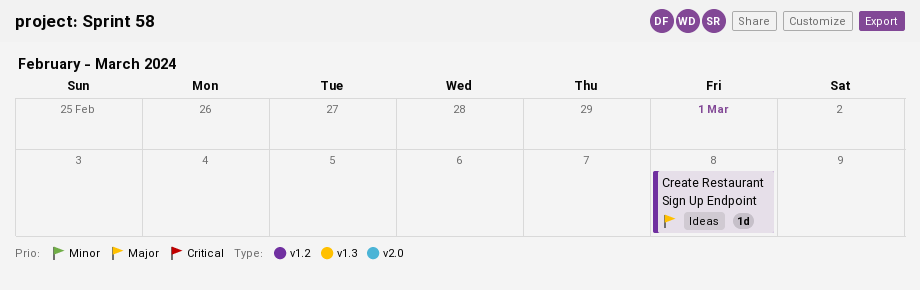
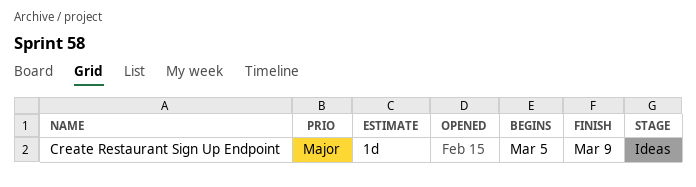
Create Restaurant Sign Up Endpoint, due: Mar 8 -> Mar 9

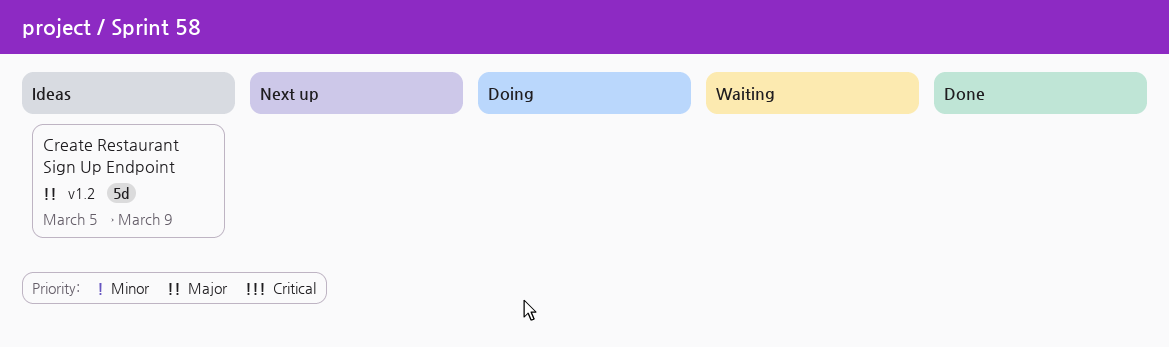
Create Restaurant Sign Up Endpoint, estimate: 1d -> 5d

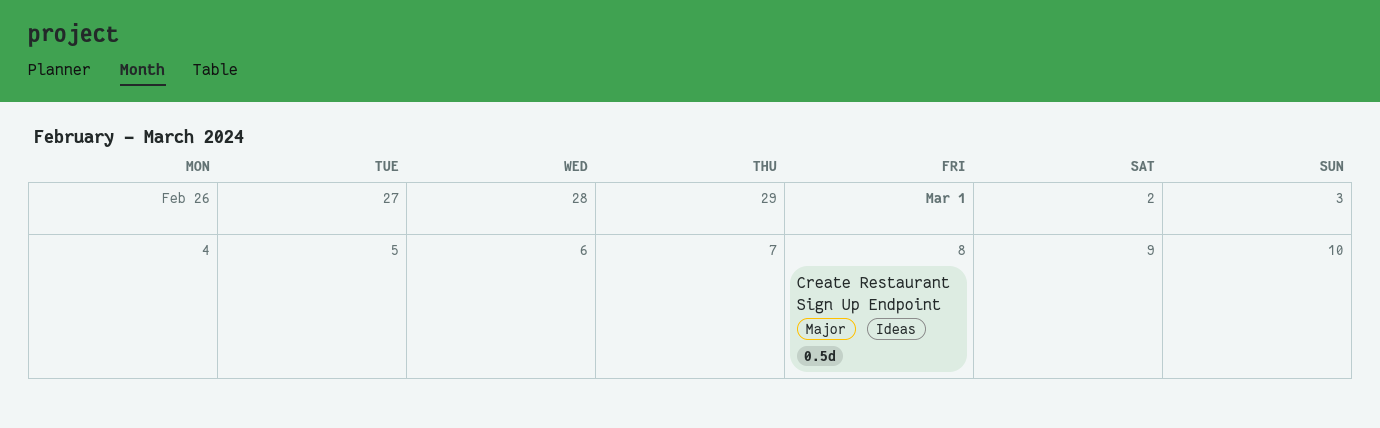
Create Restaurant Sign Up Endpoint, estimate: 5d -> 0.5d
Create Restaurant Sign Up Endpoint, due: Mar 9 -> Mar 8

